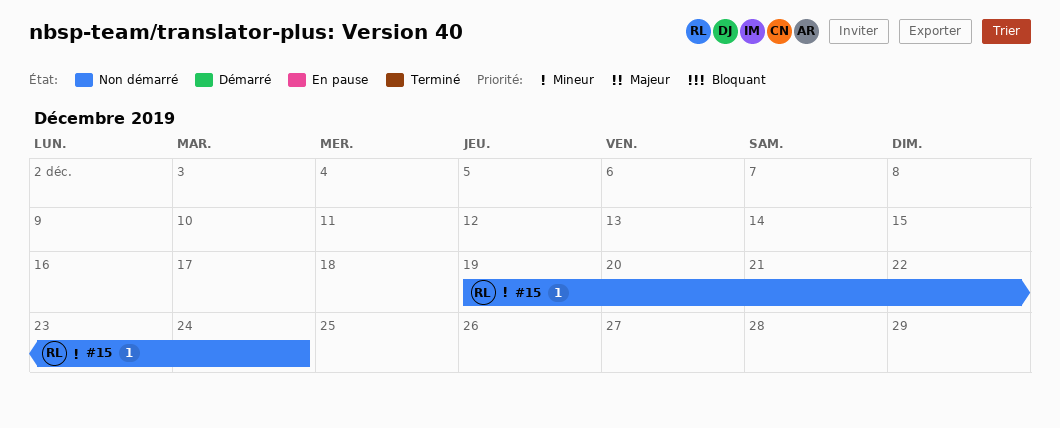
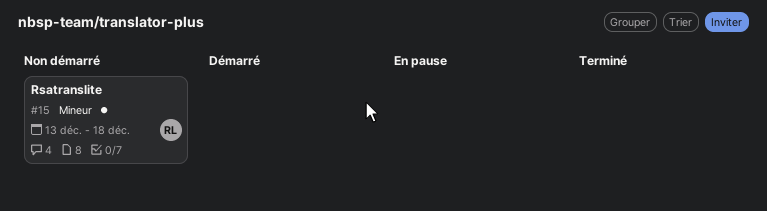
#15, start: Dec 19 -> Dec 13
#15, due: Dec 24 -> Dec 18

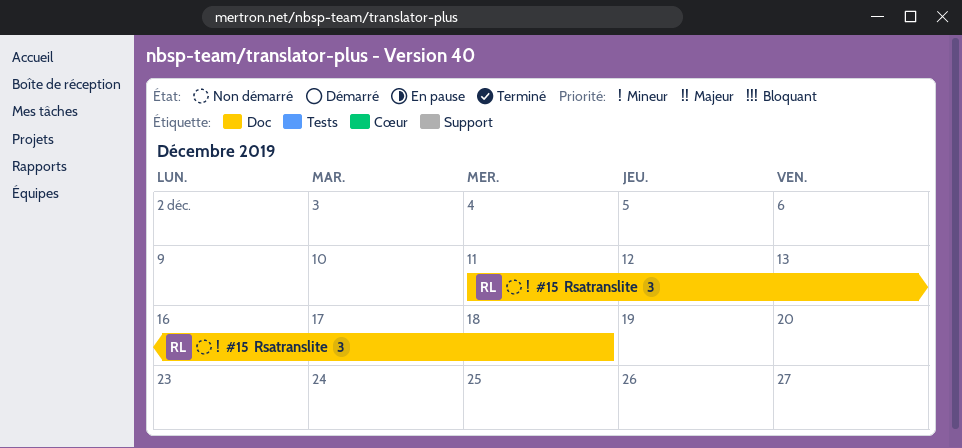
#15, estimate: 1 -> 3
#15, start: Dec 13 -> Dec 11

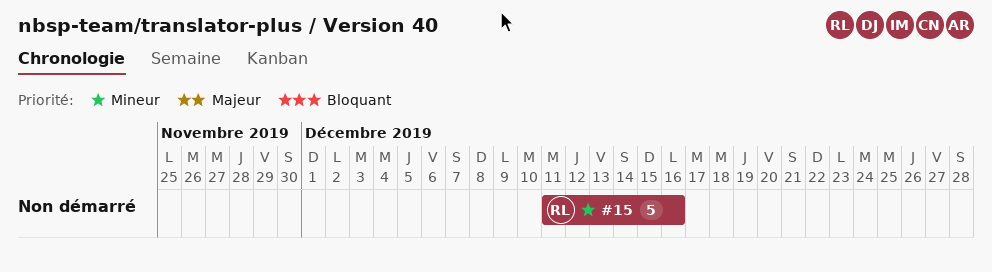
#15, estimate: 3 -> 5
#15, due: Dec 18 -> Dec 16

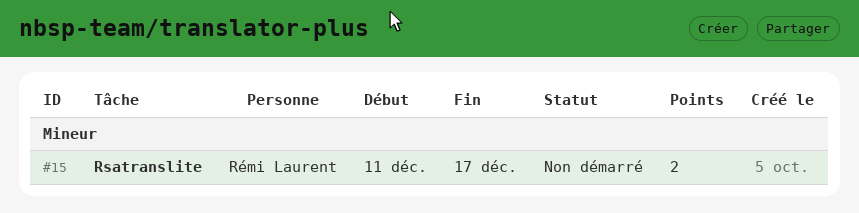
#15, estimate: 5 -> 2
#15, due: Dec 16 -> Dec 17

